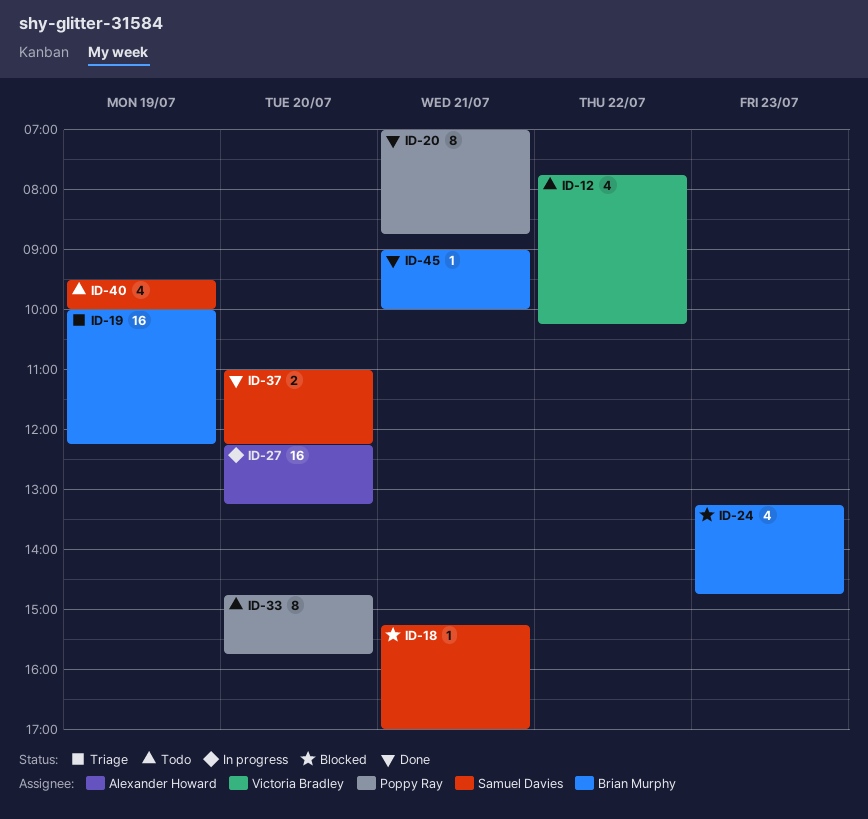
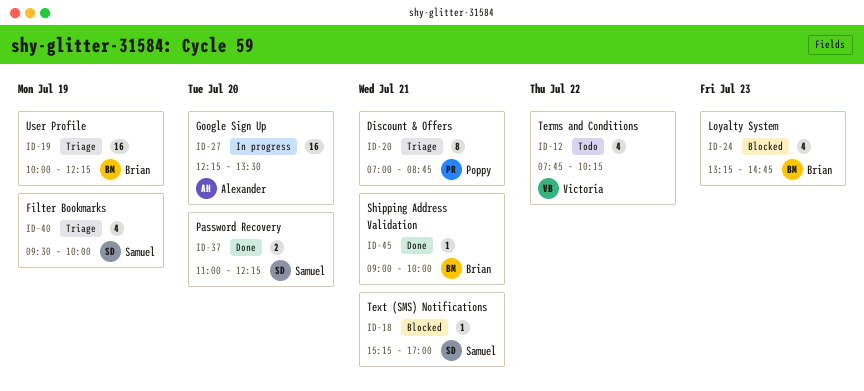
ID-20, status: Done -> Triage
ID-27, ends: 13:15 -> 13:30
ID-33: present -> none
ID-40, status: Todo -> Triage

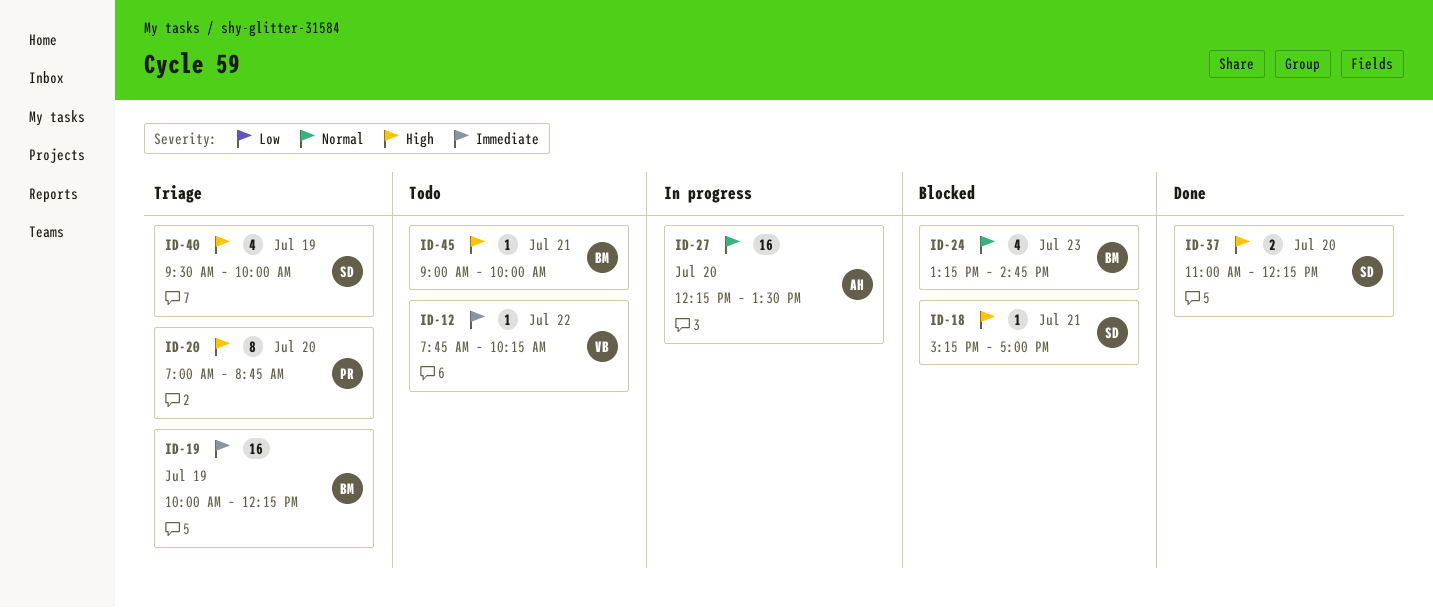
ID-12, estimate: 4 -> 1
ID-20, day: Jul 21 -> Jul 20
ID-45, status: Done -> Todo

